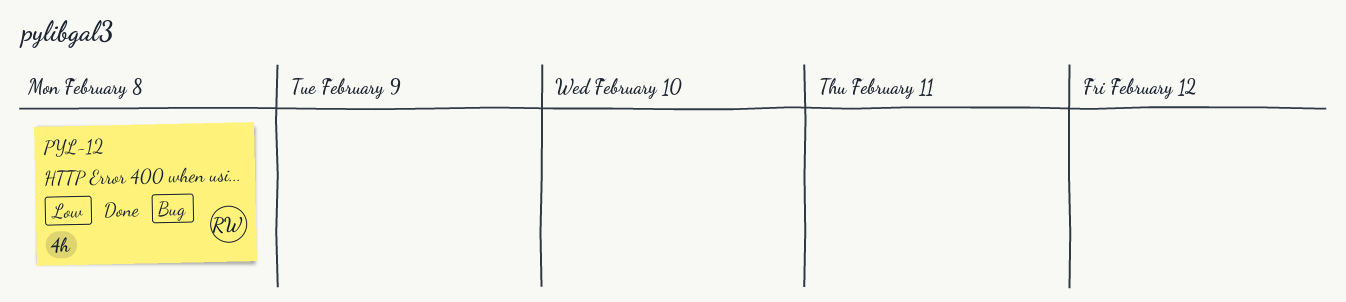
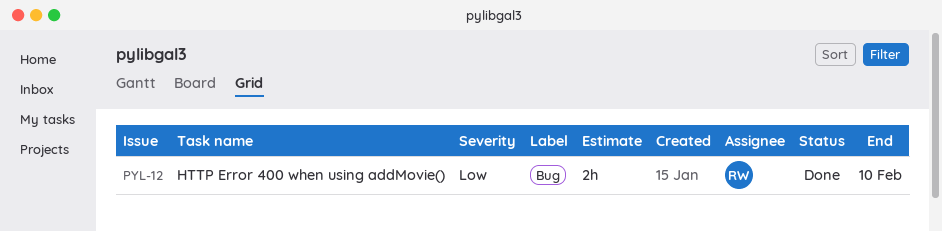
PYL-12, estimate: 4h -> 2h
PYL-12, due: Feb 8 -> Feb 10

